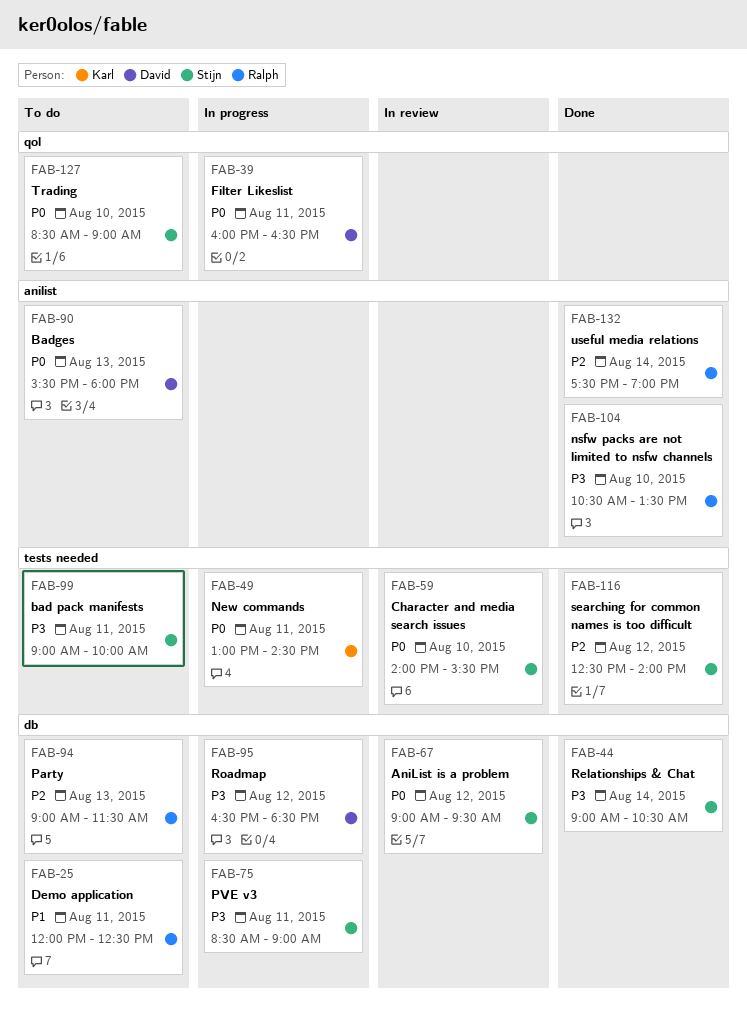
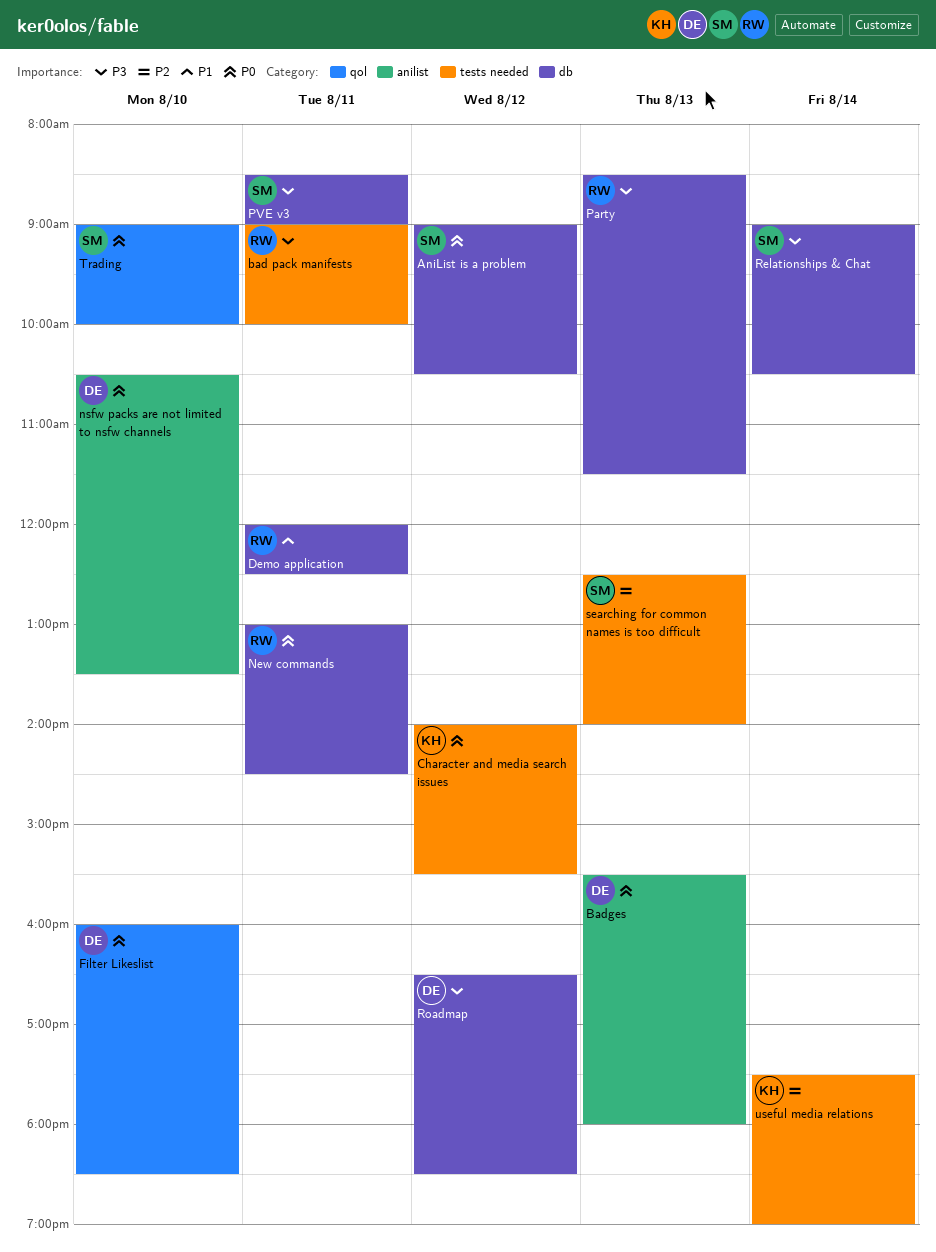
AniList is a problem, ends: 09:30 -> 10:30
bad pack manifests, owner: Stijn -> Ralph
Character and media search issues, owner: Stijn -> Karl
Character and media search issues, day: Aug 10 -> Aug 12
Filter Likeslist, day: Aug 11 -> Aug 10
Filter Likeslist, ends: 16:30 -> 18:30
New commands, owner: Karl -> Ralph
New commands, label: tests needed -> db
nsfw packs are not limited to nsfw channels, owner: Ralph -> David
nsfw packs are not limited to nsfw channels, priority: P3 -> P0
Party, priority: P2 -> P3
Party, begins: 09:00 -> 08:30
searching for common names is too difficult, day: Aug 12 -> Aug 13
Trading, begins: 08:30 -> 09:00
Trading, ends: 09:00 -> 10:00
useful media relations, owner: Ralph -> Karl
useful media relations, label: anilist -> tests needed

